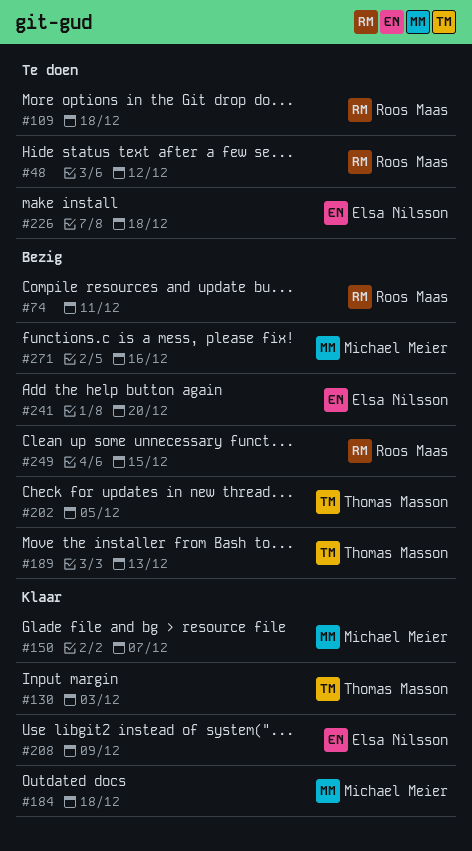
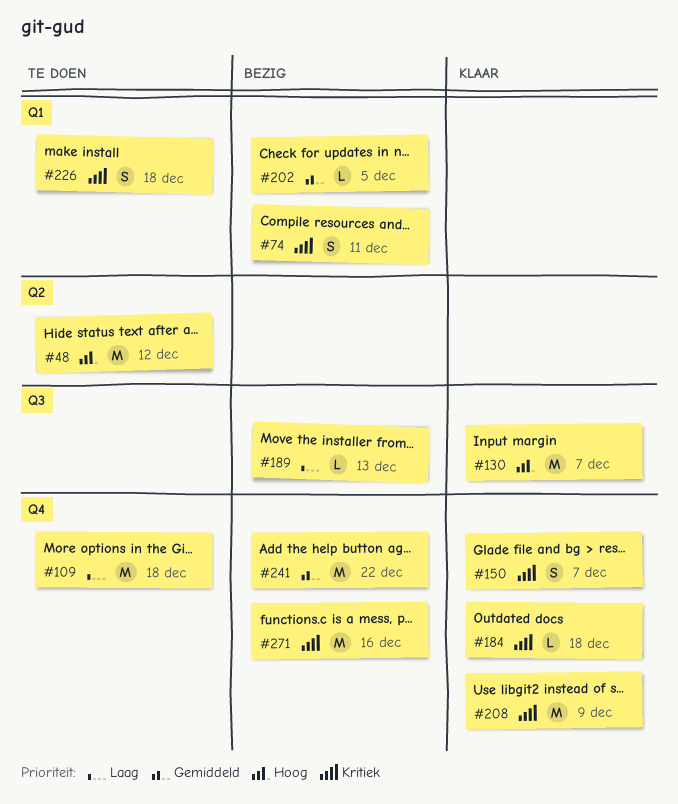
#130, due: Dec 3 -> Dec 7
#241, due: Dec 20 -> Dec 22
#249: present -> none

